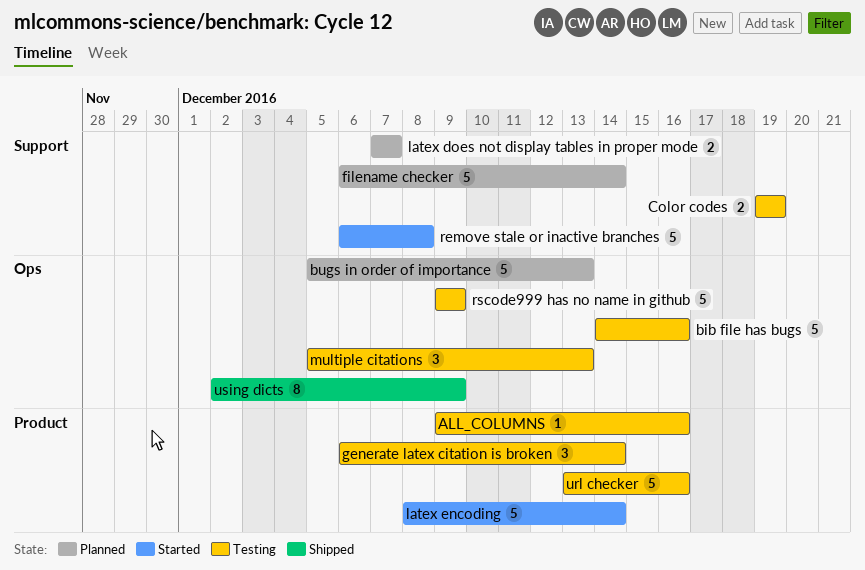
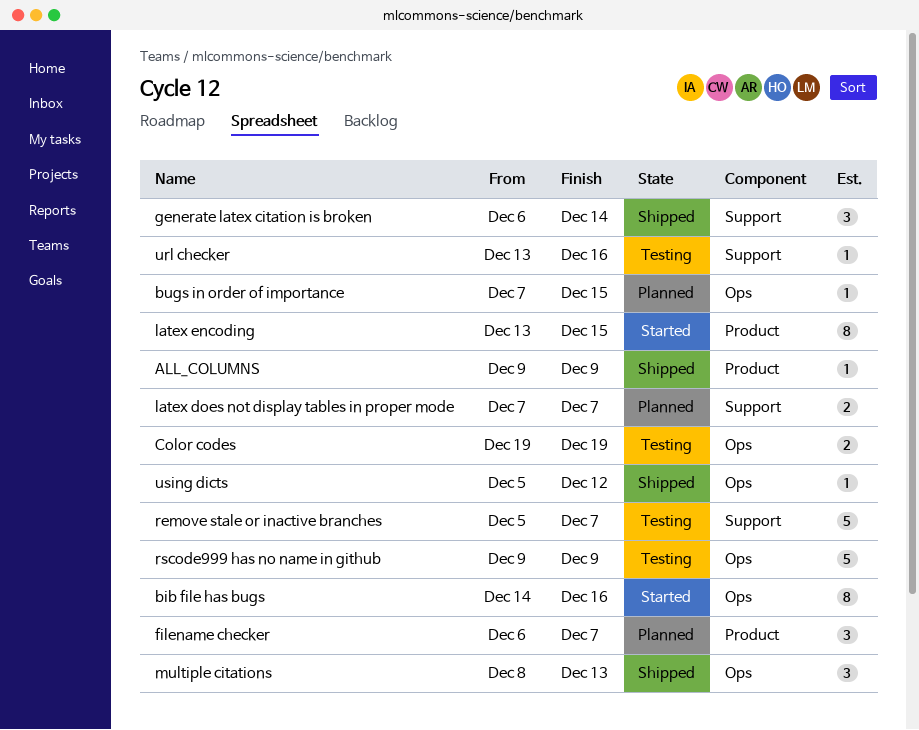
ALL_COLUMNS, status: Testing -> Shipped
ALL_COLUMNS, due: Dec 16 -> Dec 9
bib file has bugs, status: Testing -> Started
bib file has bugs, estimate: 5 -> 8
bugs in order of importance, estimate: 5 -> 1
bugs in order of importance, start: Dec 5 -> Dec 7
bugs in order of importance, due: Dec 13 -> Dec 15
Color codes, label: Support -> Ops
filename checker, label: Support -> Product
filename checker, estimate: 5 -> 3
filename checker, due: Dec 14 -> Dec 7
generate latex citation is broken, status: Testing -> Shipped
generate latex citation is broken, label: Product -> Support
latex encoding, estimate: 5 -> 8
latex encoding, start: Dec 8 -> Dec 13
latex encoding, due: Dec 14 -> Dec 15
multiple citations, status: Testing -> Shipped
multiple citations, start: Dec 5 -> Dec 8
remove stale or inactive branches, status: Started -> Testing
remove stale or inactive branches, start: Dec 6 -> Dec 5
remove stale or inactive branches, due: Dec 8 -> Dec 7
url checker, label: Product -> Support
url checker, estimate: 5 -> 1
using dicts, estimate: 8 -> 1
using dicts, start: Dec 2 -> Dec 5
using dicts, due: Dec 9 -> Dec 12

